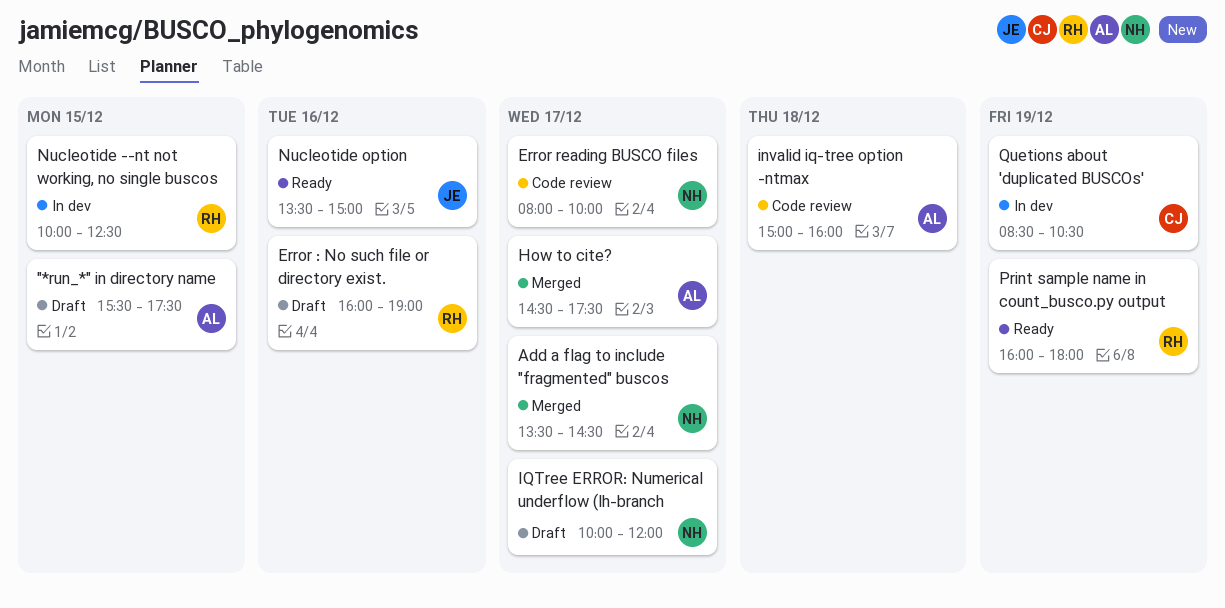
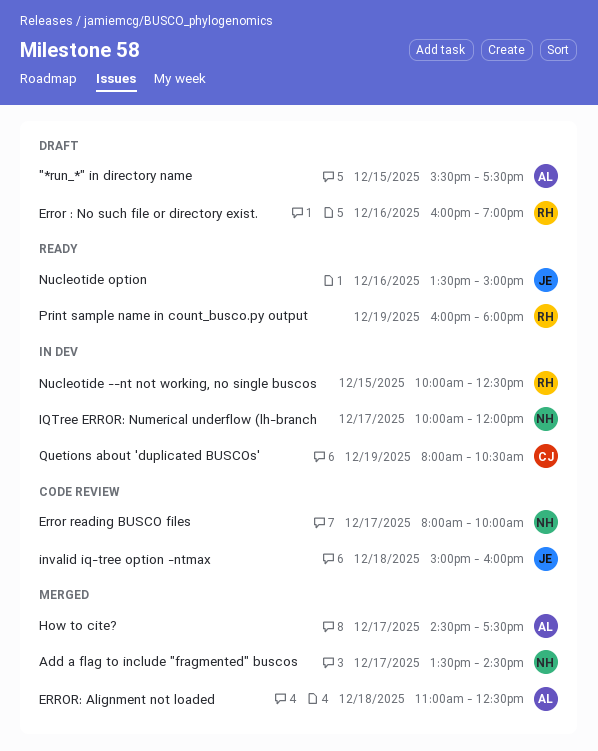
ERROR: Alignment not loaded: none -> present
invalid iq-tree option -ntmax, owner: AL -> JE
IQTree ERROR: Numerical underflow (lh-branch, status: Draft -> In dev
Quetions about 'duplicated BUSCOs', begins: 08:30 -> 08:00

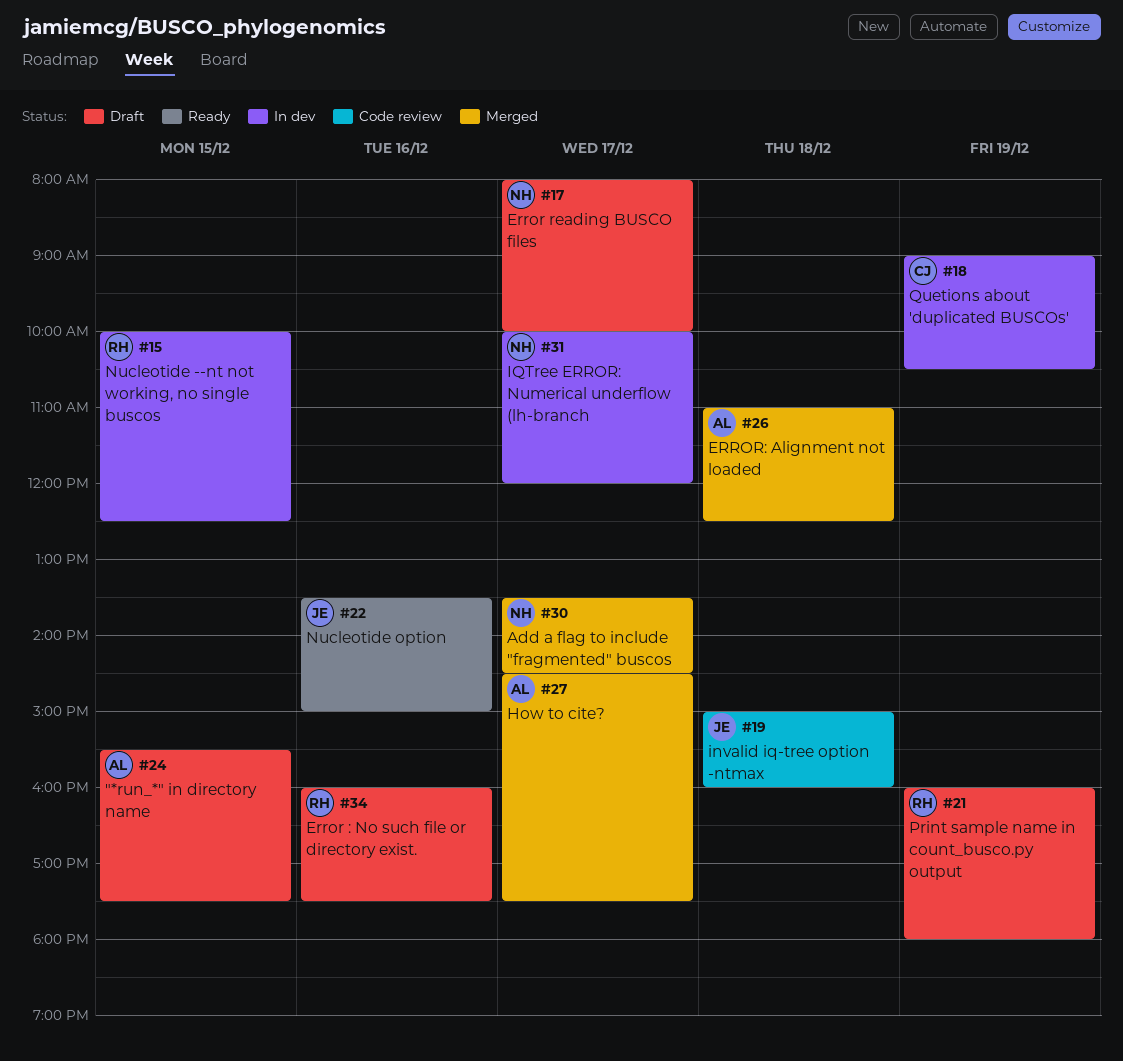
Error : No such file or directory exist., ends: 19:00 -> 17:30
Error reading BUSCO files, status: Code review -> Draft
Print sample name in count_busco.py output, status: Ready -> Draft
Quetions about 'duplicated BUSCOs', begins: 08:00 -> 09:00

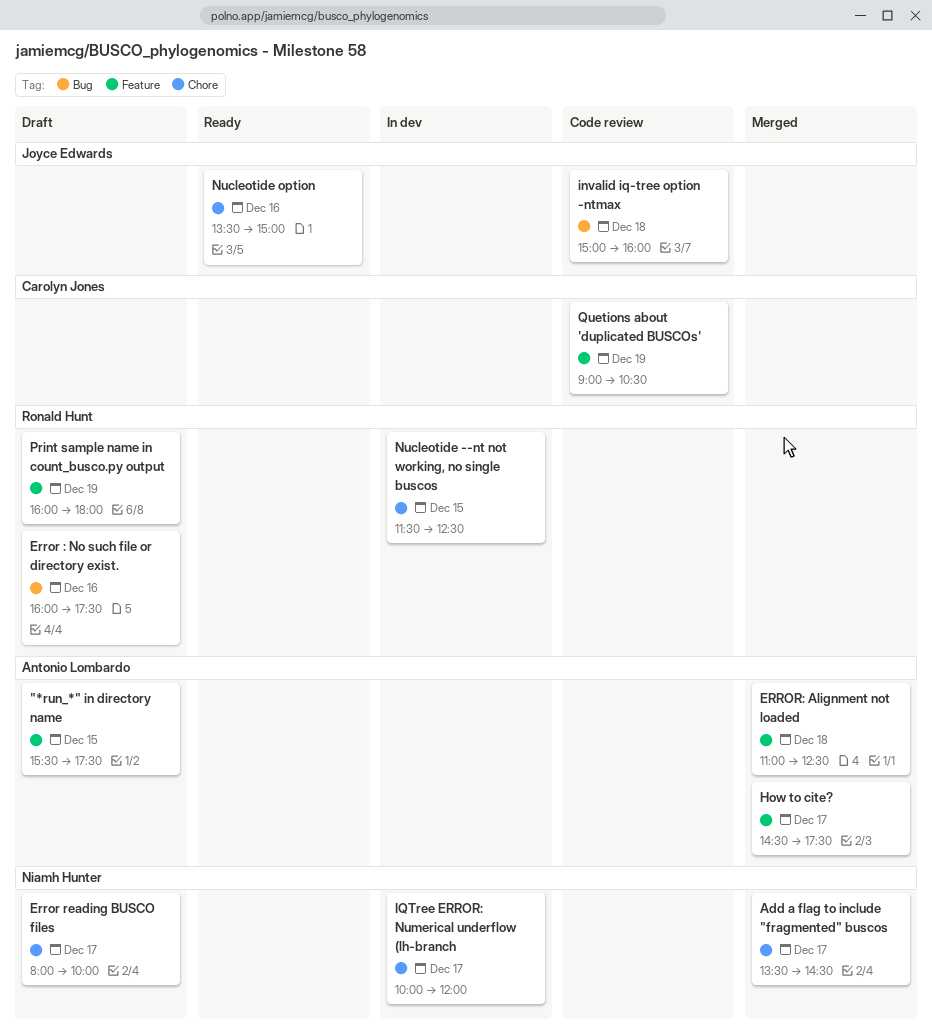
Nucleotide --nt not working, no single buscos, begins: 10:00 -> 11:30
Quetions about 'duplicated BUSCOs', status: In dev -> Code review

